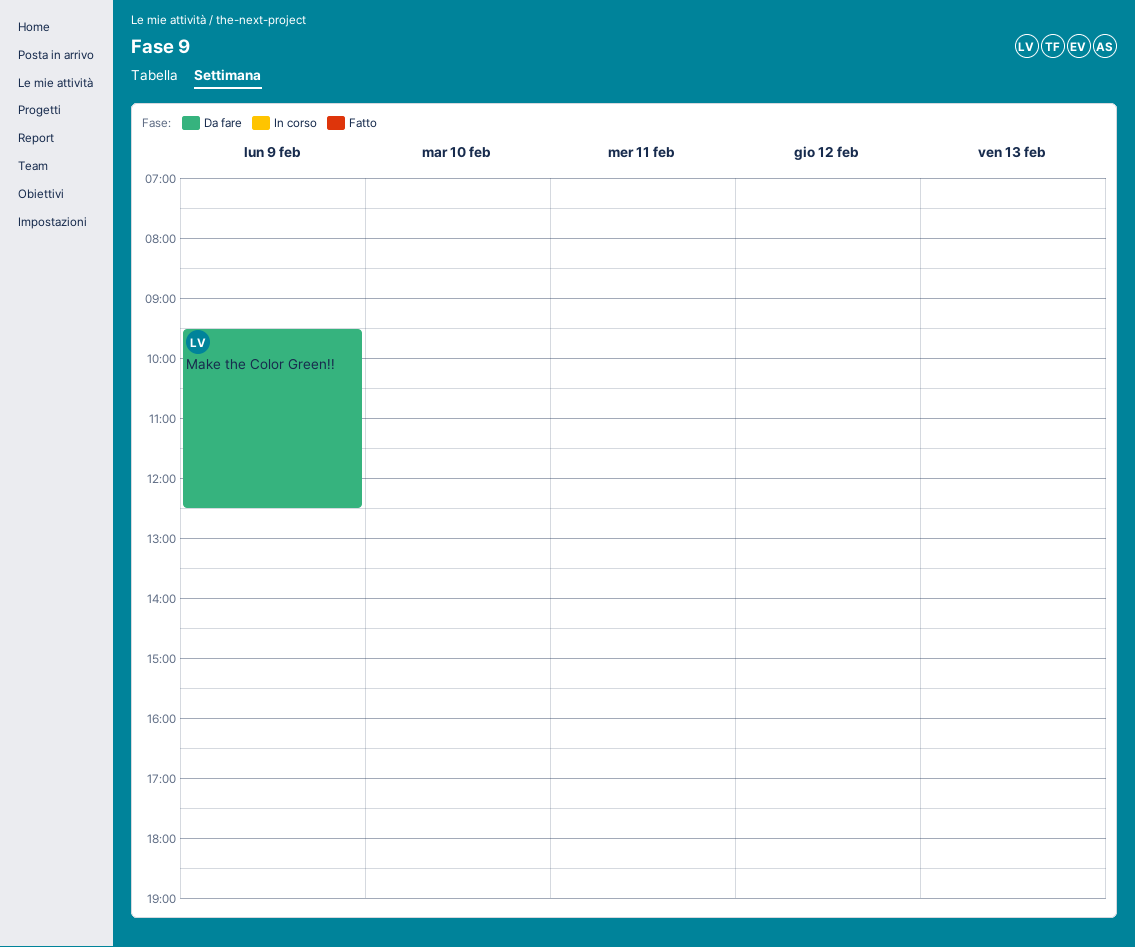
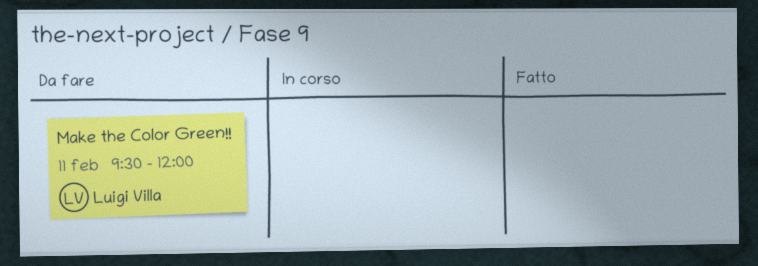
Make the Color Green!!, day: Feb 9 -> Feb 11
Make the Color Green!!, ends: 12:30 -> 12:00

